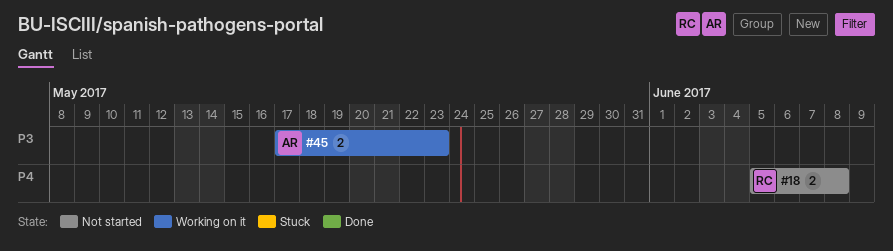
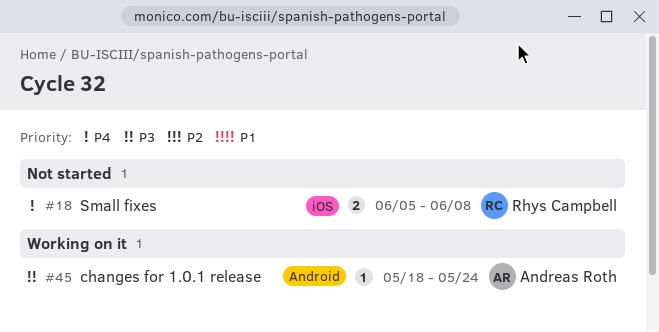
#45, estimate: 2 -> 1
#45, start: May 17 -> May 18
#45, due: May 23 -> May 24

